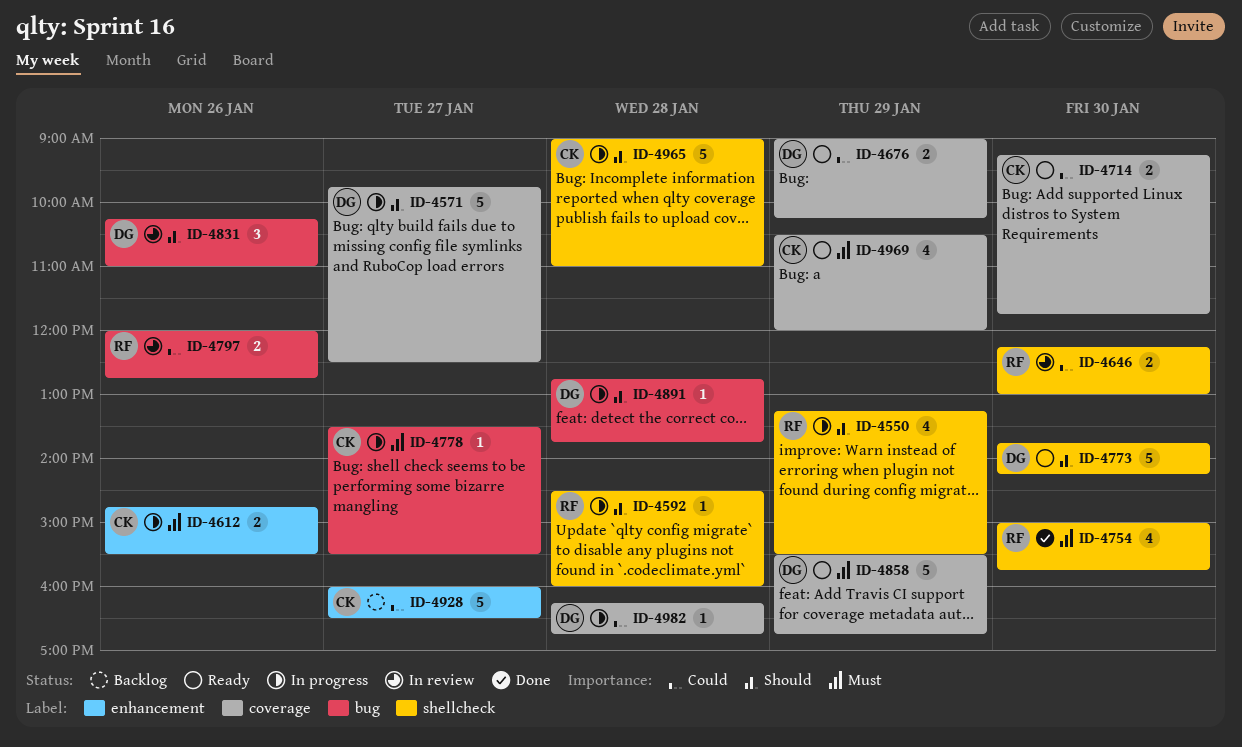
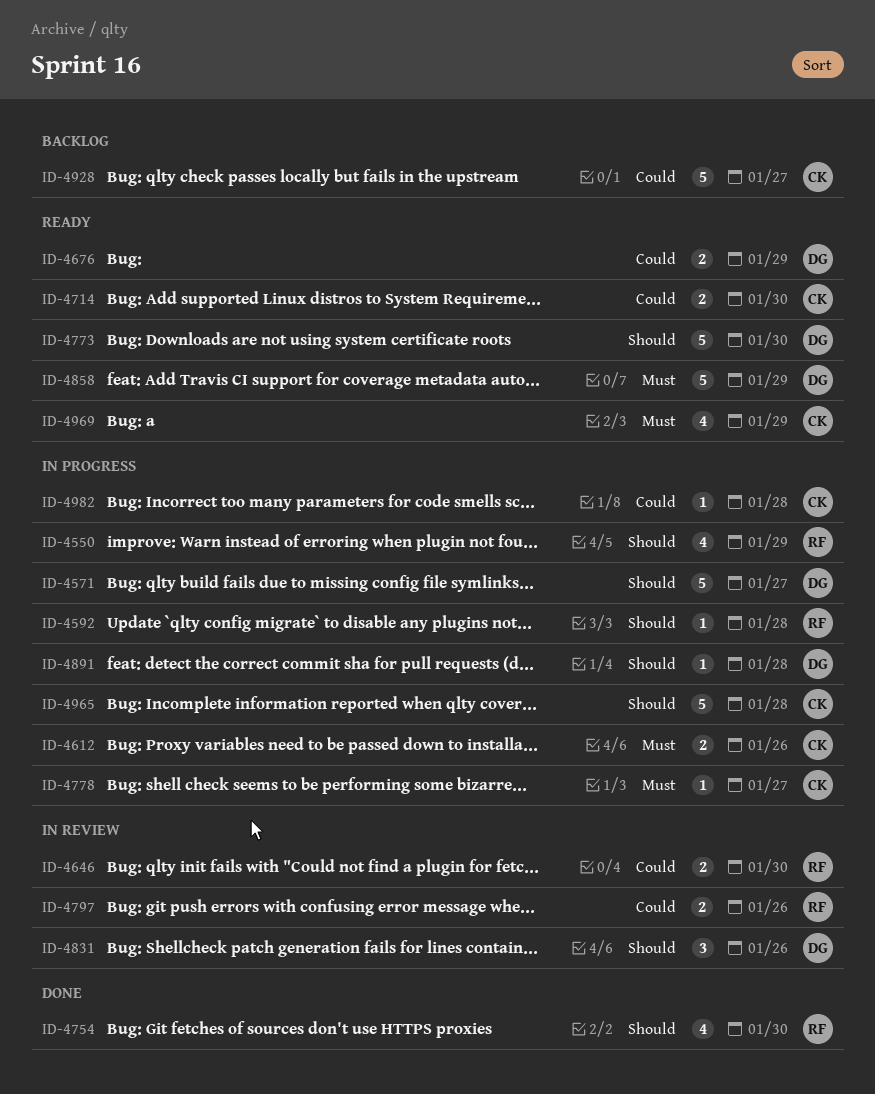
ID-4754, priority: Must -> Should
ID-4982, owner: DG -> CK

